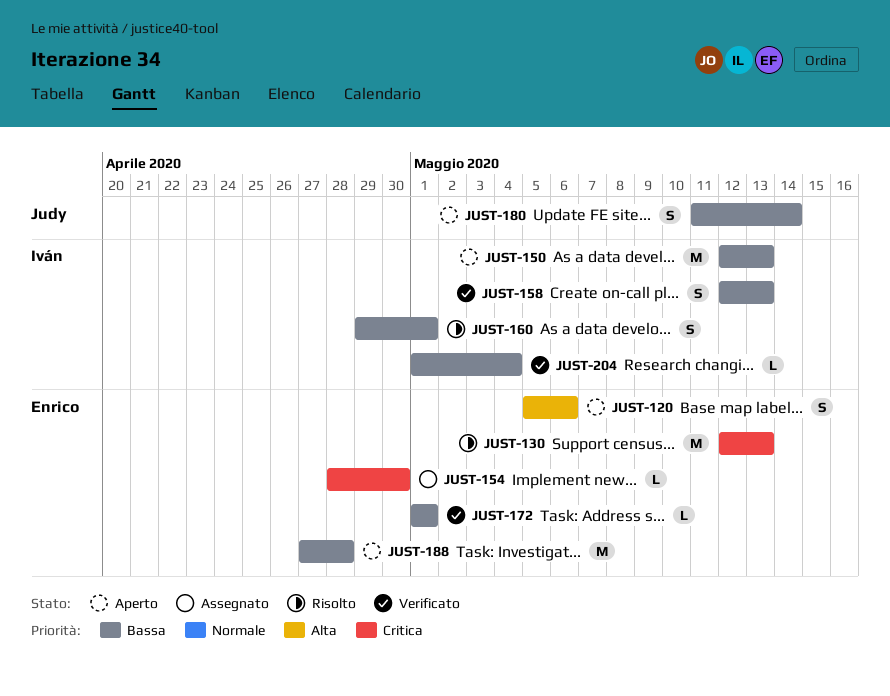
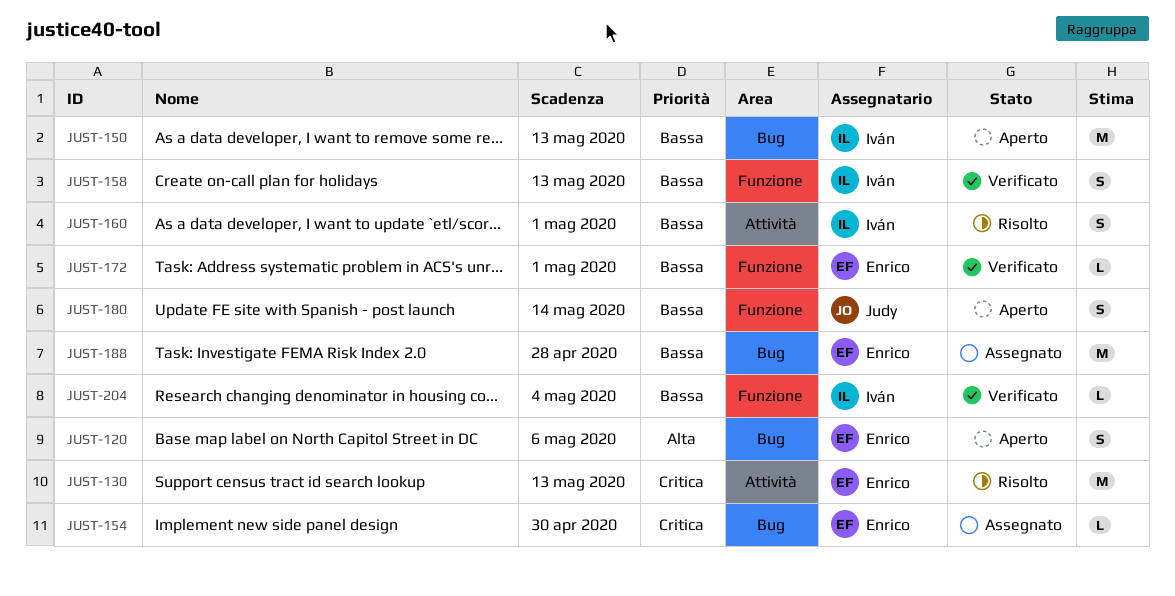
JUST-188, status: Aperto -> Assegnato

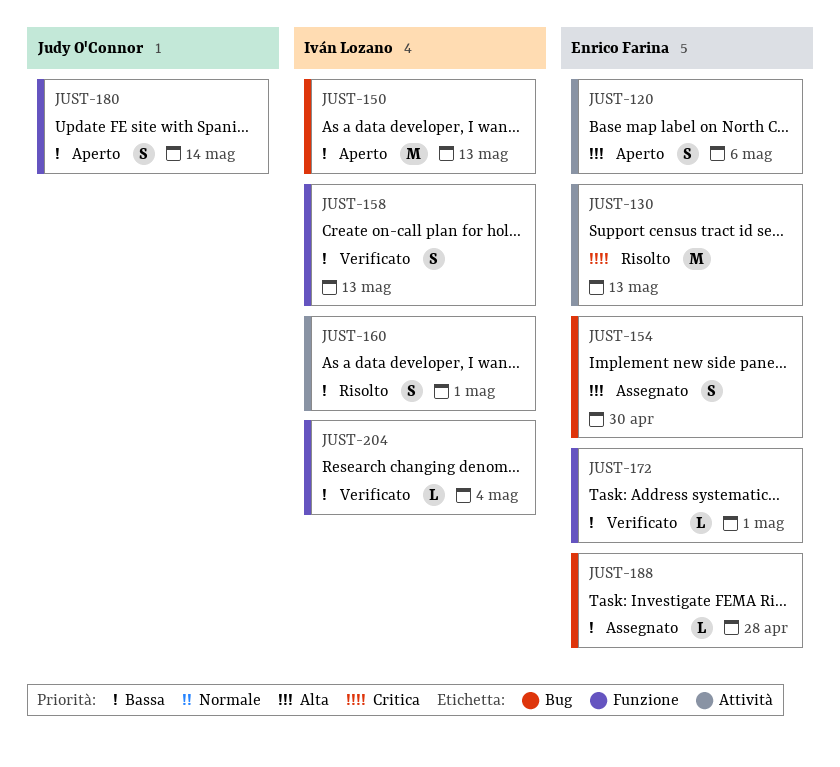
JUST-120, label: Bug -> Attività
JUST-154, priority: Critica -> Alta
JUST-154, estimate: L -> S
JUST-188, estimate: M -> L

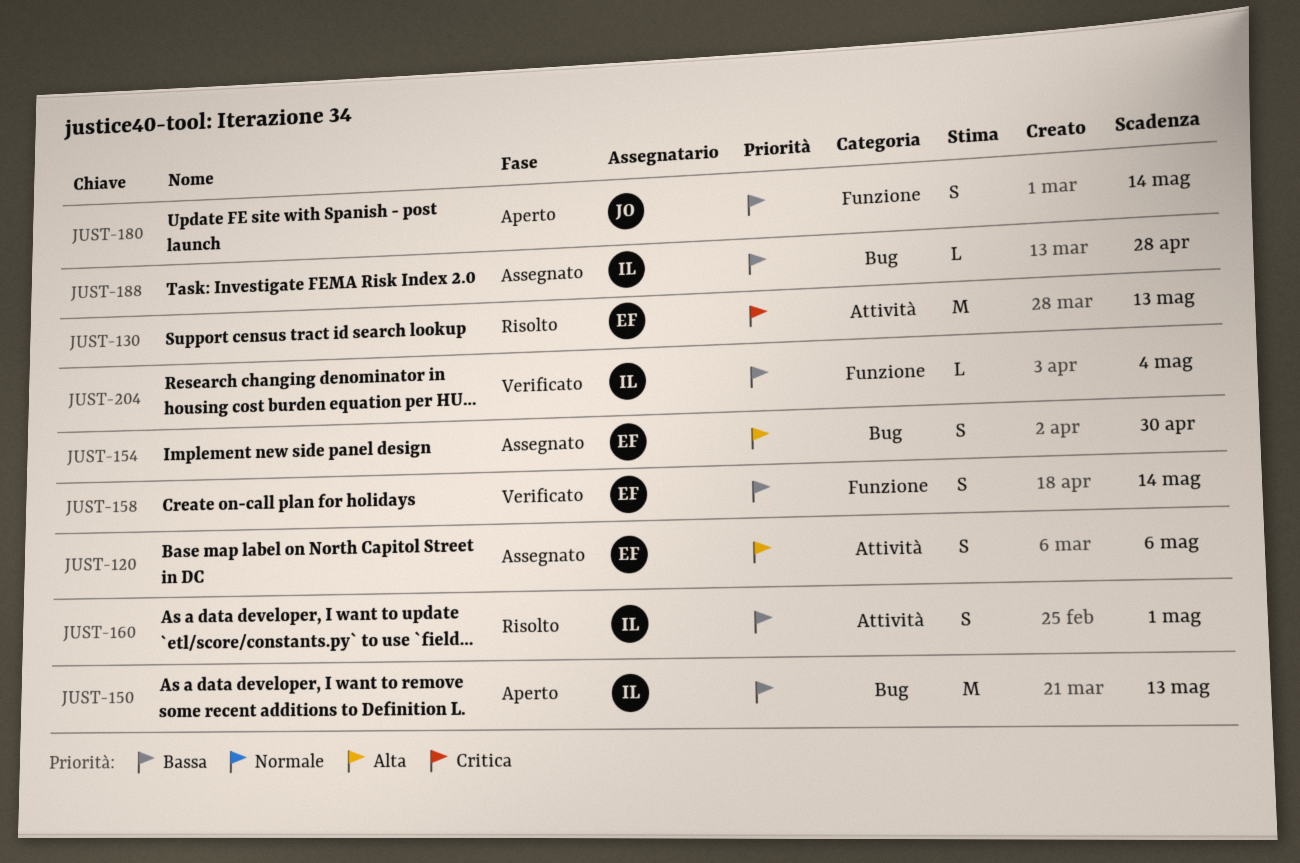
JUST-120, status: Aperto -> Assegnato
JUST-158, owner: Iván Lozano -> Enrico Farina
JUST-158, due: May 13 -> May 14
JUST-172: present -> none
JUST-188, owner: Enrico Farina -> Iván Lozano

